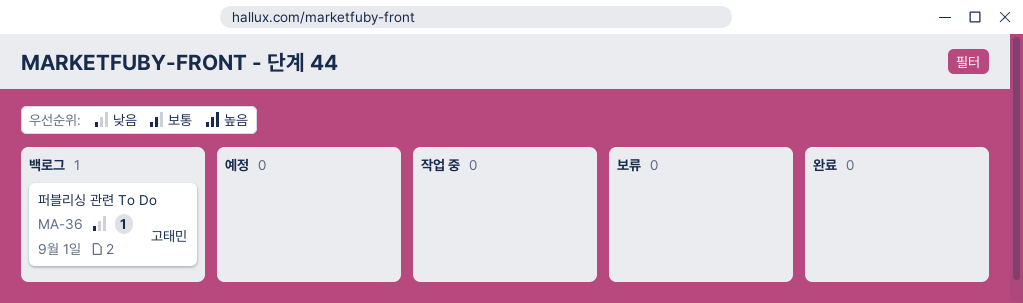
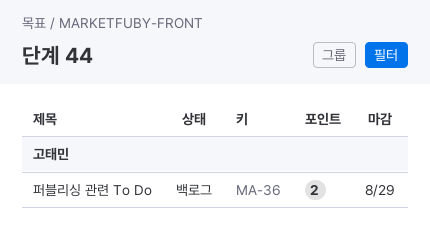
MA-36, estimate: 1 -> 2
MA-36, due: Sep 1 -> Aug 29

